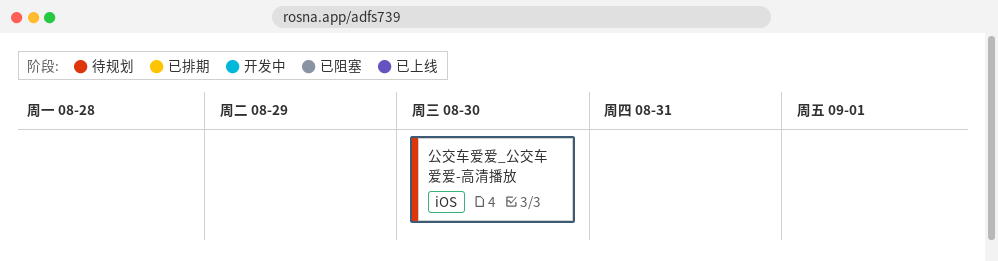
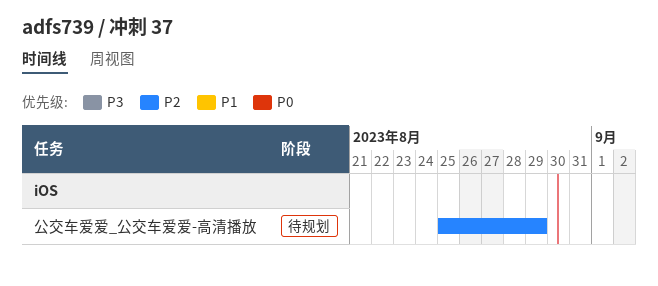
公交车爱爱_公交车爱爱-高清播放, due: Aug 30 -> Aug 29

